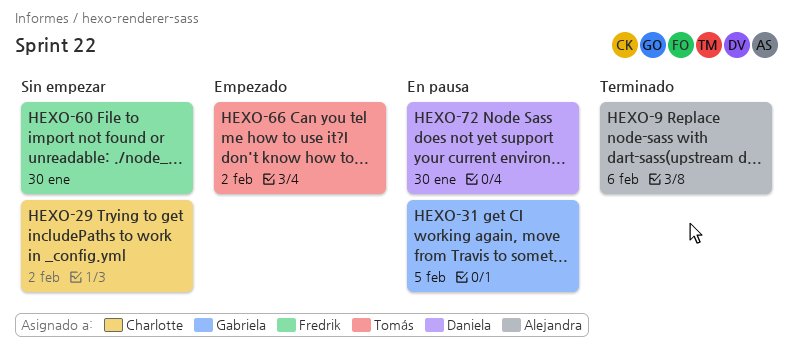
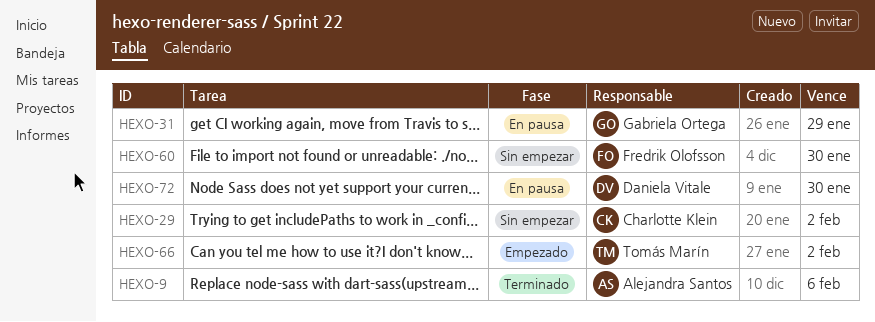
HEXO-31, due: Feb 5 -> Jan 29

